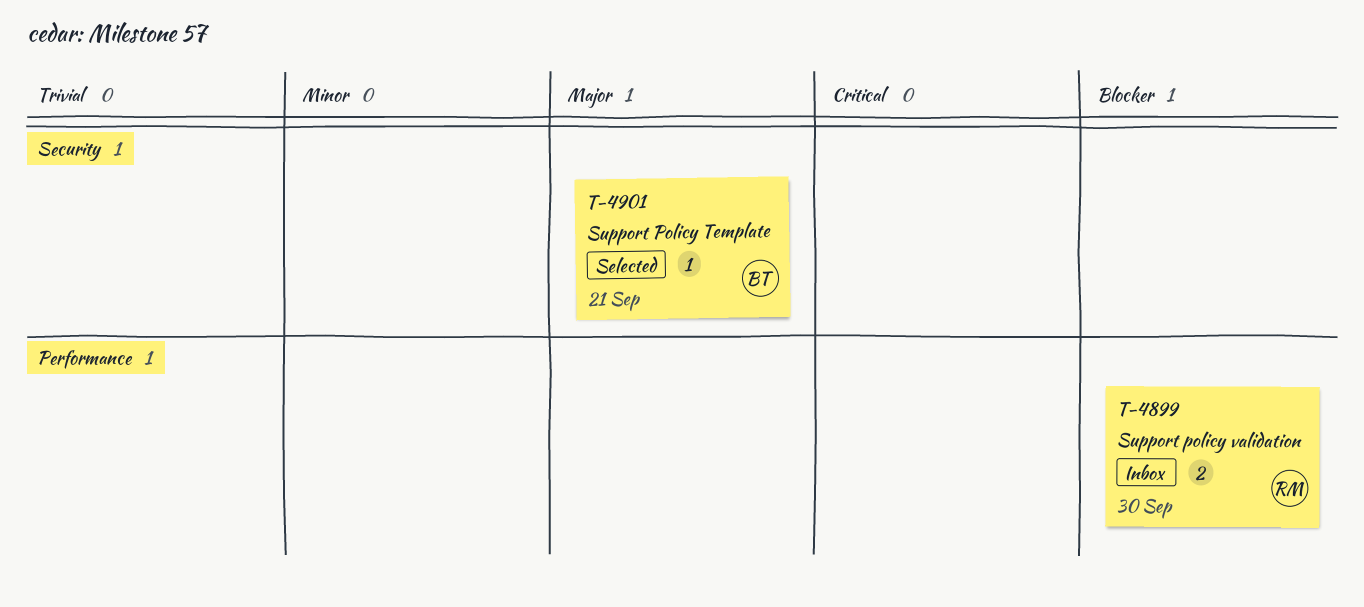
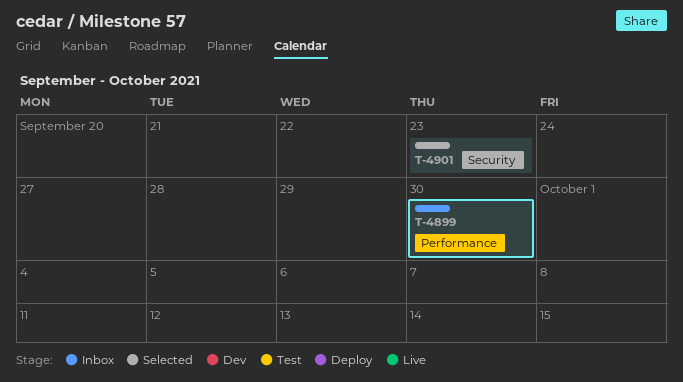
T-4901, due: Sep 21 -> Sep 23

